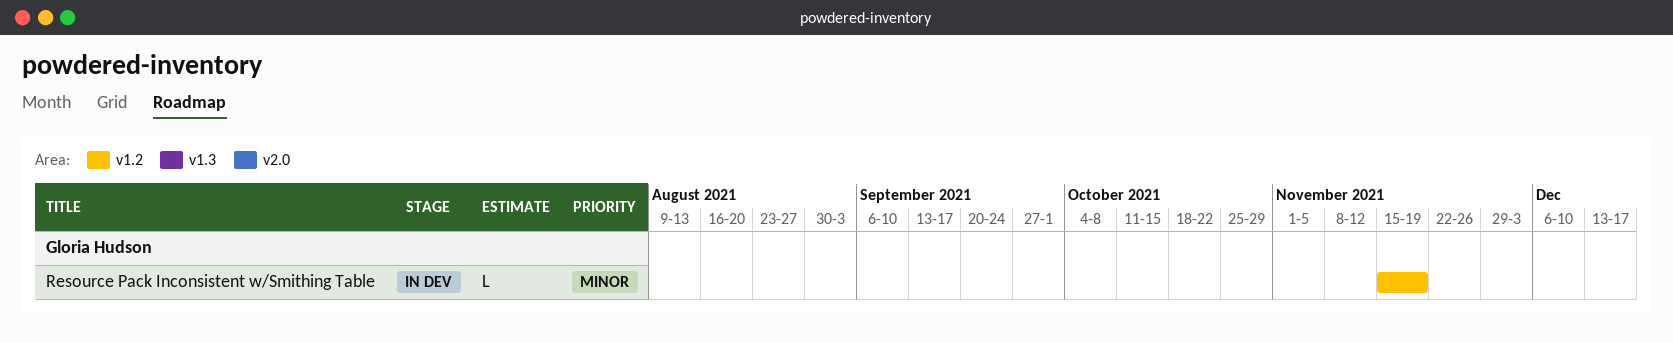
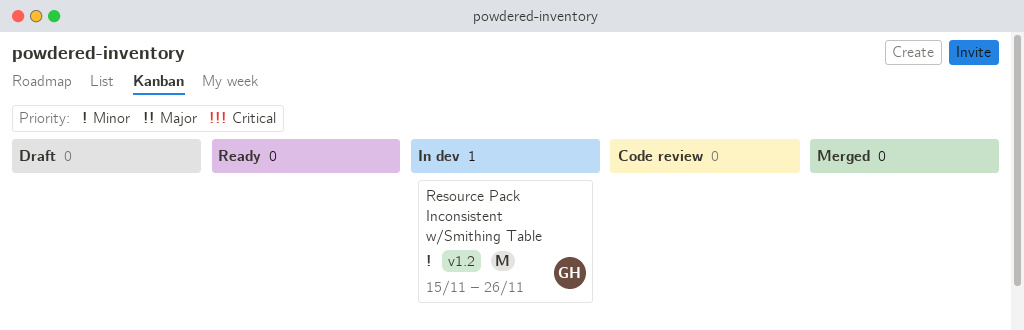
Resource Pack Inconsistent w/Smithing Table, estimate: L -> M
Resource Pack Inconsistent w/Smithing Table, due: Nov 19 -> Nov 26

